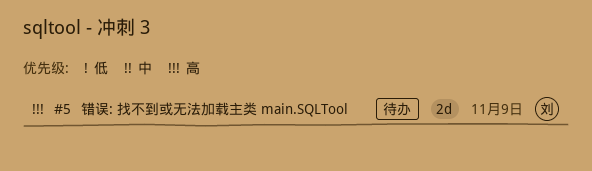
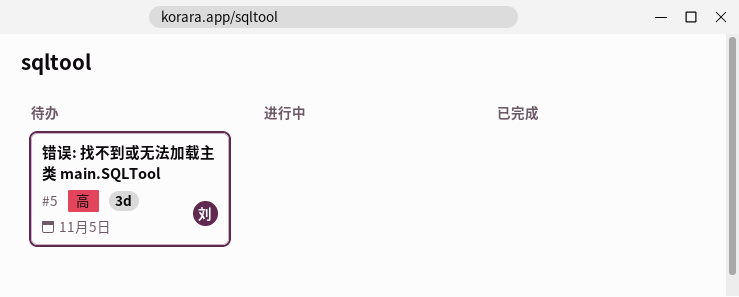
#5, estimate: 2d -> 3d
#5, due: Nov 9 -> Nov 5

